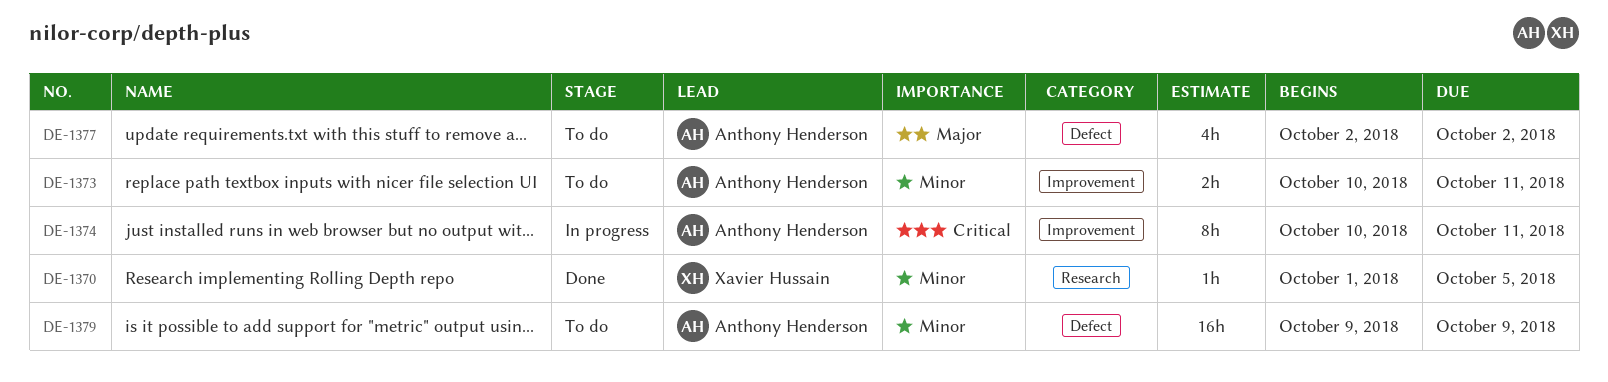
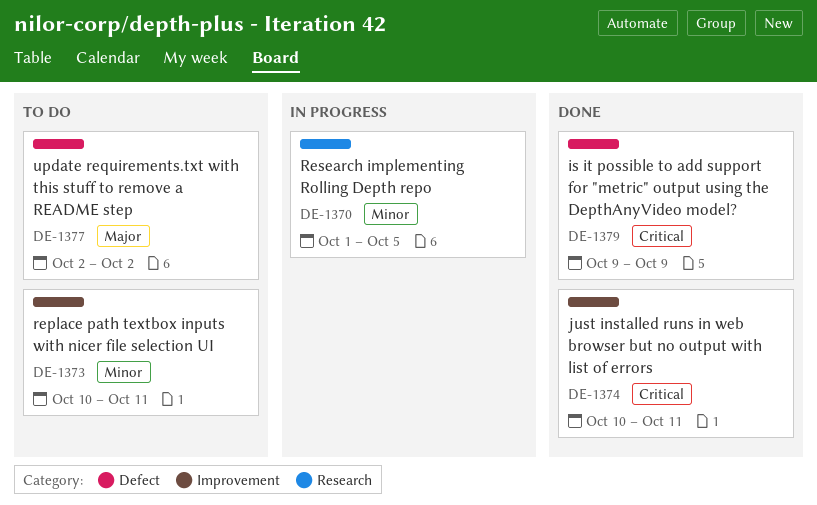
DE-1370, status: Done -> In progress
DE-1374, status: In progress -> Done
DE-1379, status: To do -> Done
DE-1379, priority: Minor -> Critical

